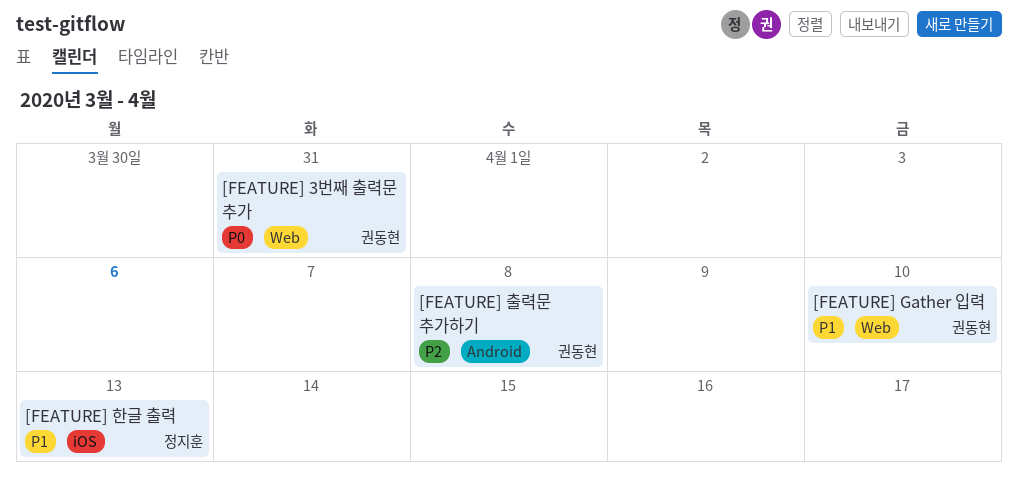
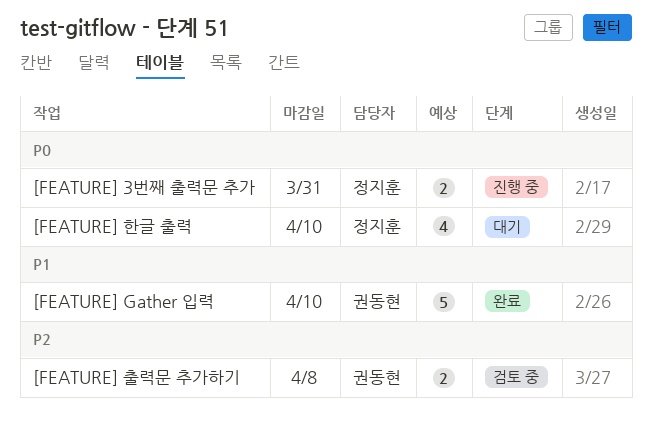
[FEATURE] 3번째 출력문 추가, owner: 권동현 -> 정지훈
[FEATURE] 한글 출력, priority: P1 -> P0
[FEATURE] 한글 출력, due: Apr 13 -> Apr 10

